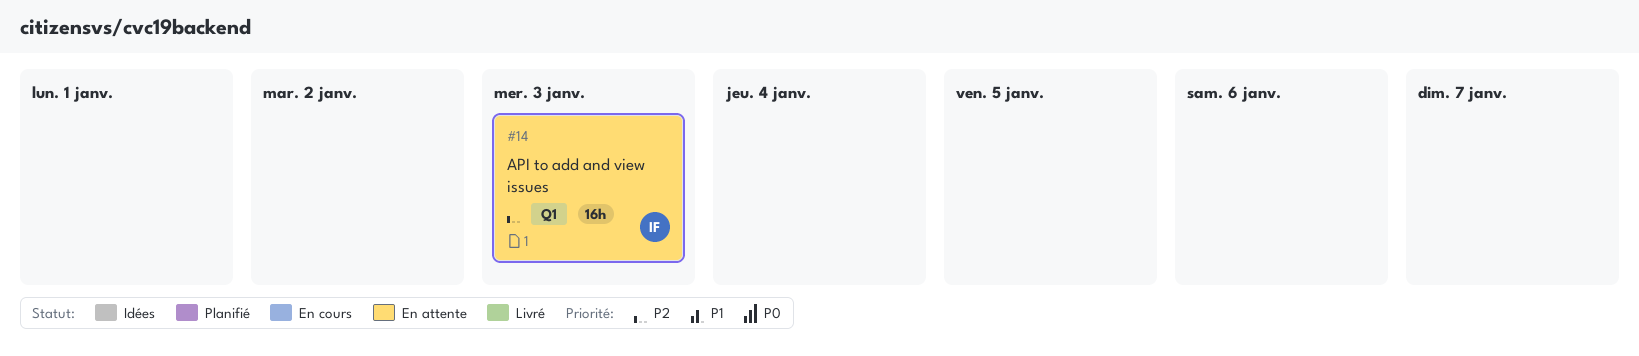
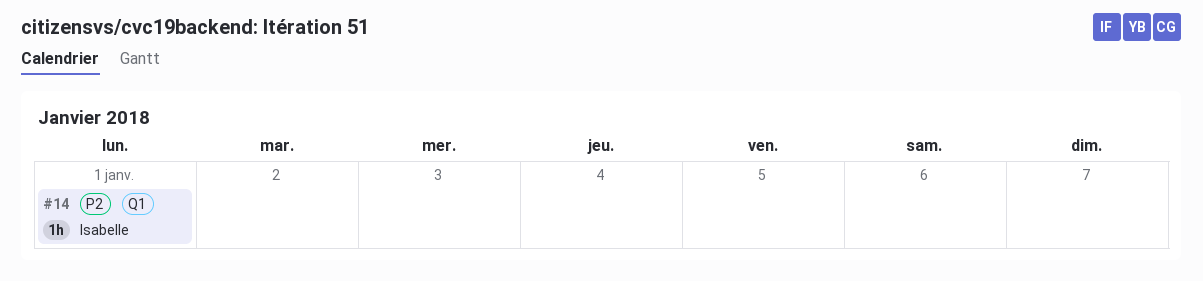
#14, estimate: 16h -> 1h
#14, due: Jan 3 -> Jan 1

